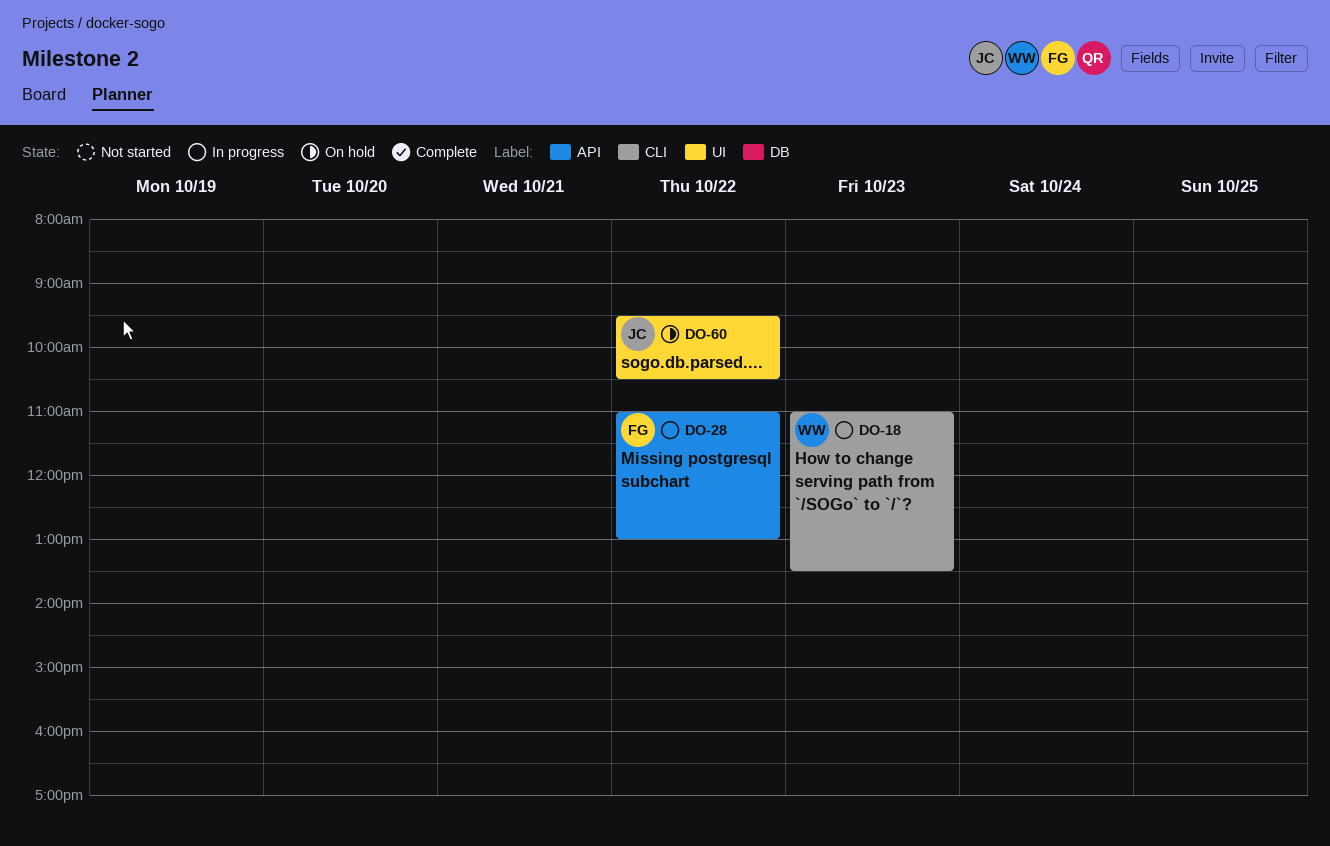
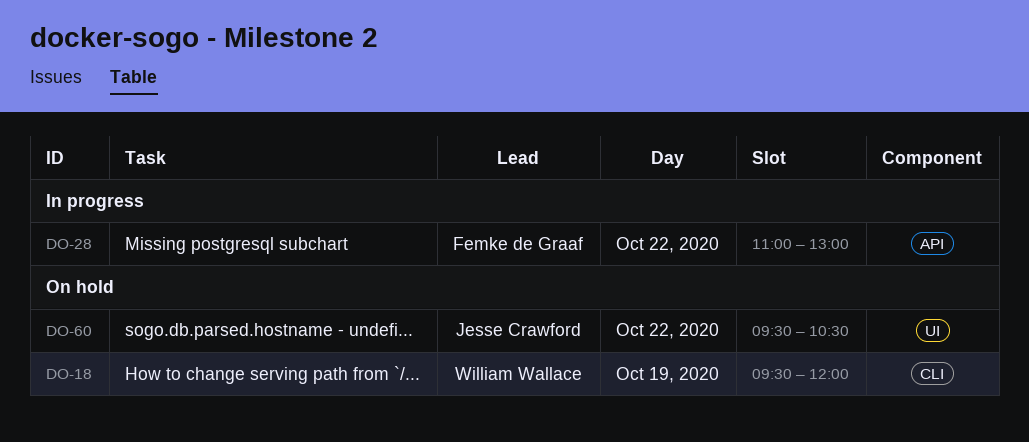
DO-18, status: In progress -> On hold
DO-18, day: Oct 23 -> Oct 19
DO-18, begins: 11:00 -> 09:30
DO-18, ends: 13:30 -> 12:00

